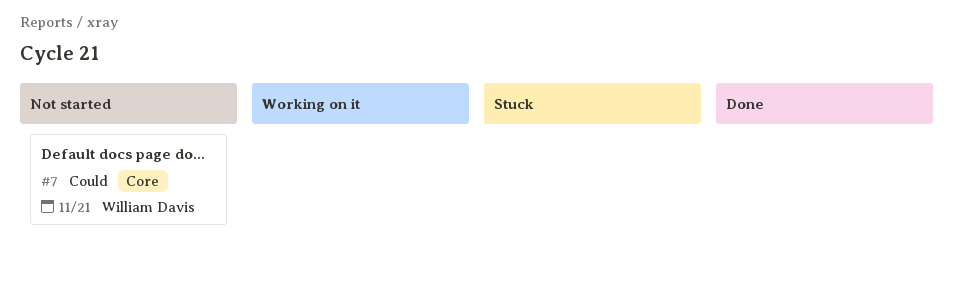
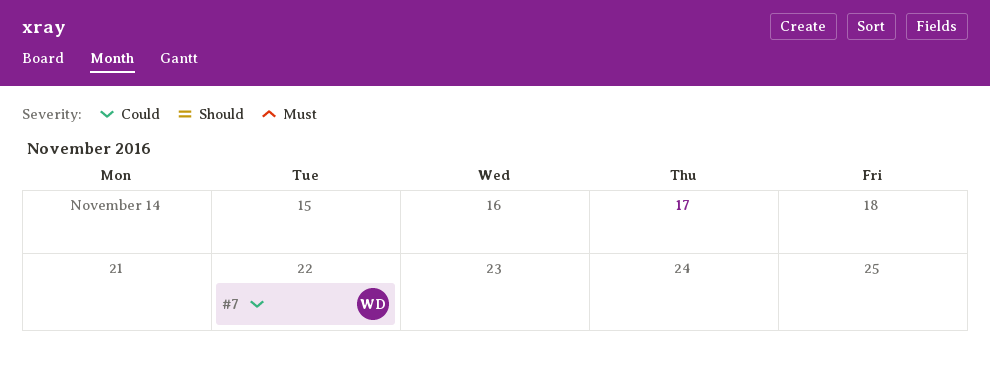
#7, due: Nov 21 -> Nov 22

